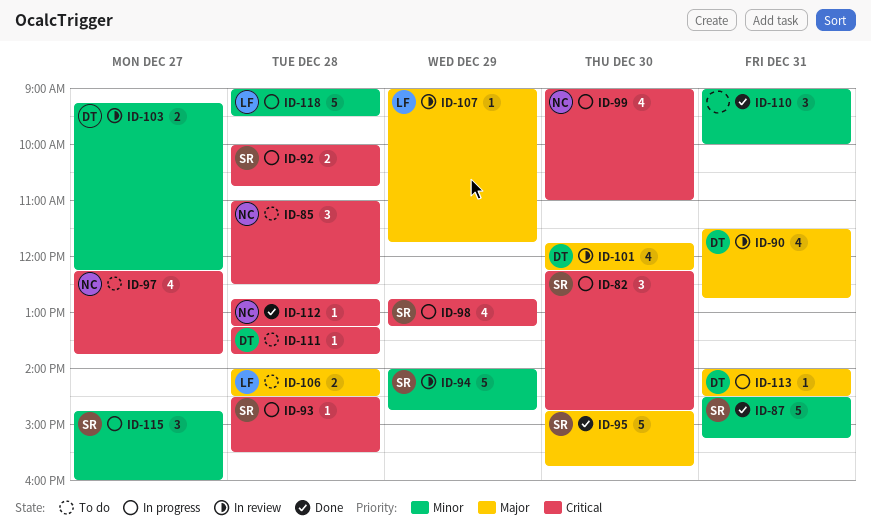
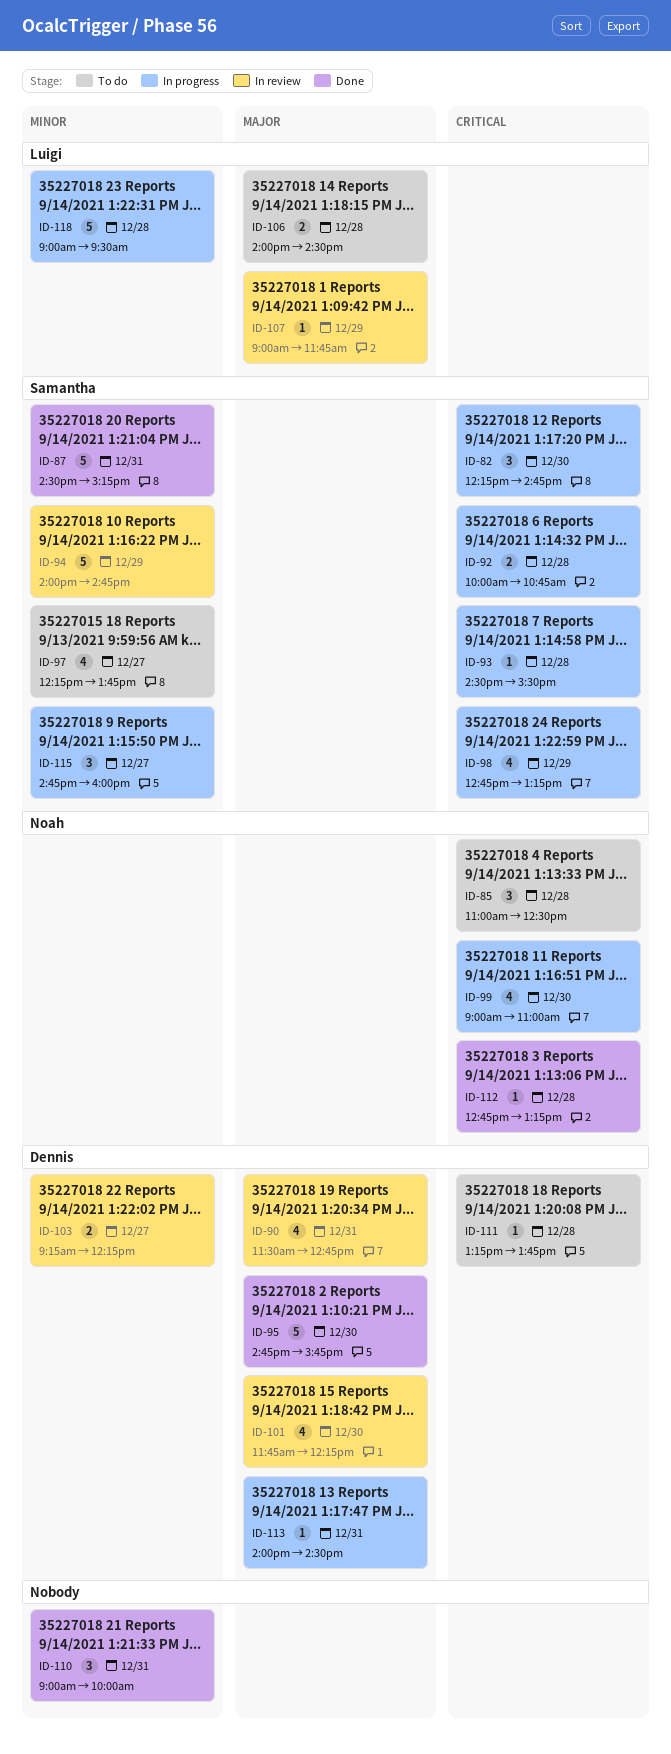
ID-95, owner: Samantha -> Dennis
ID-97, owner: Noah -> Samantha
ID-97, priority: Critical -> Minor

